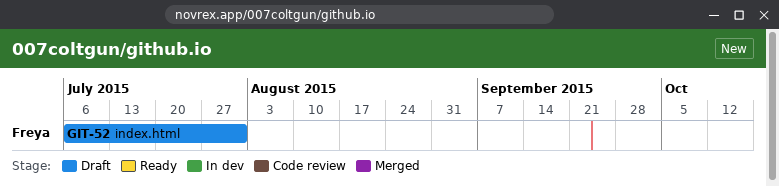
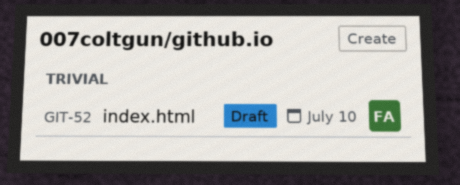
GIT-52, due: Jul 31 -> Jul 10

